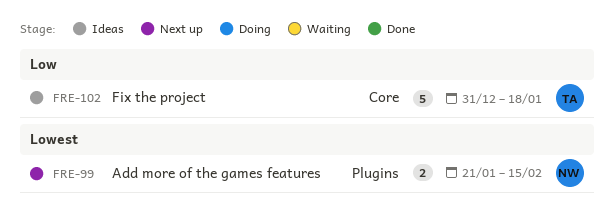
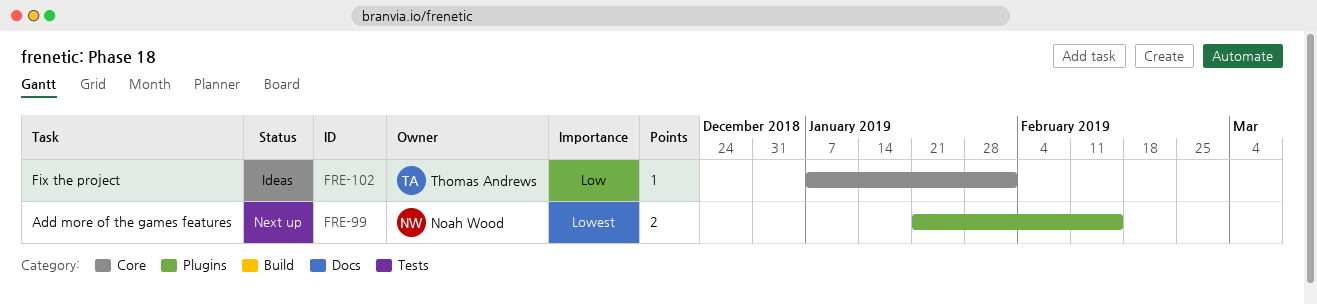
FRE-102, estimate: 5 -> 1
FRE-102, start: Dec 31 -> Jan 7
FRE-102, due: Jan 18 -> Feb 1

